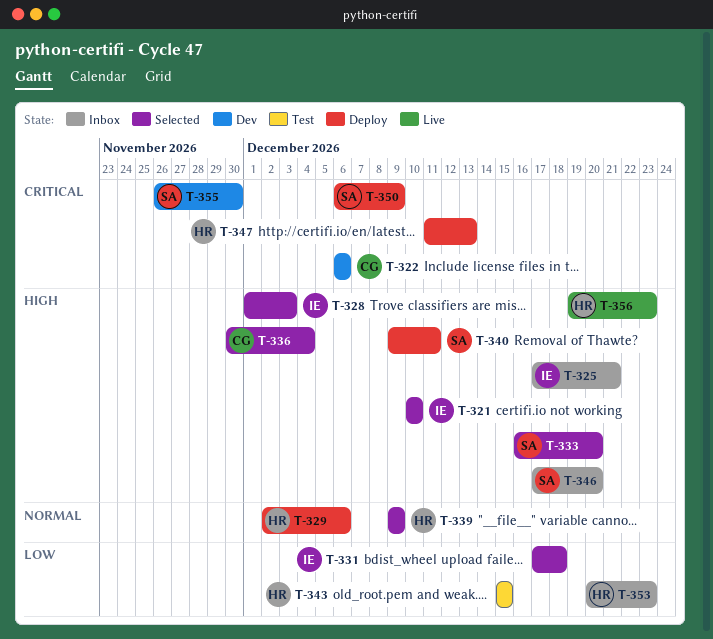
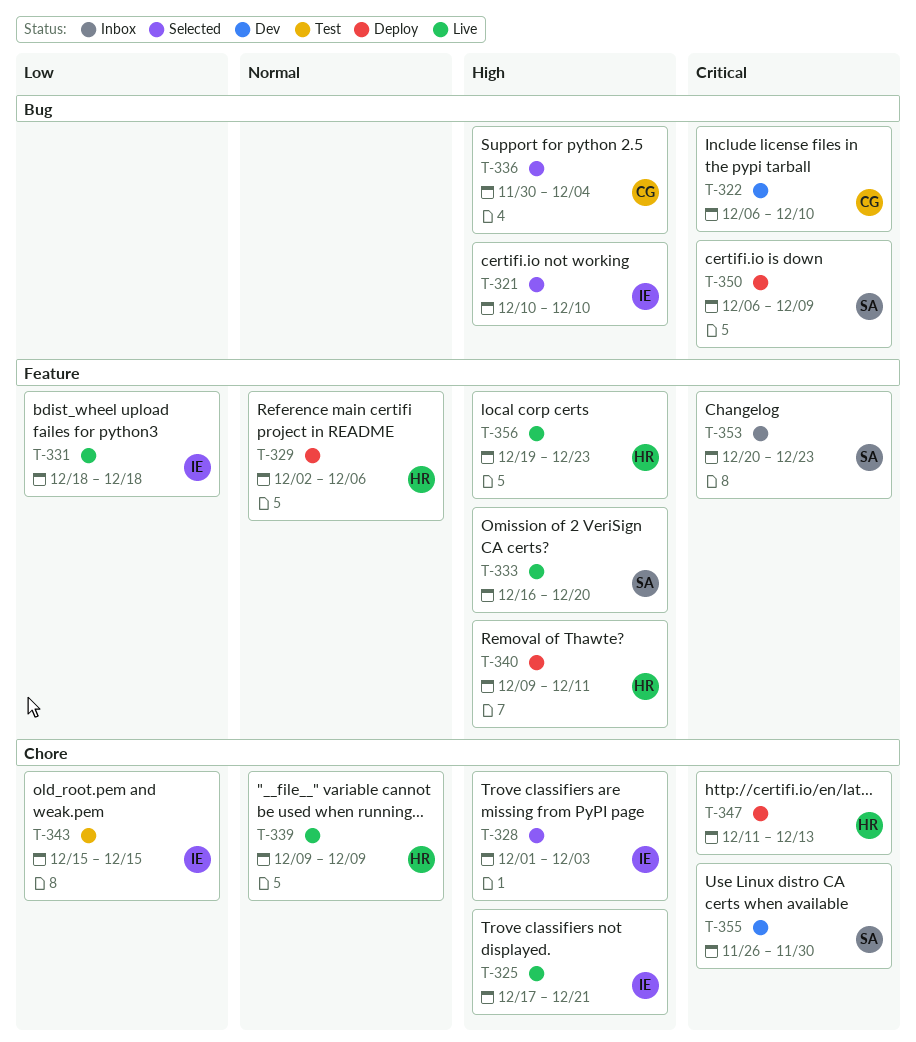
T-322, due: Dec 6 -> Dec 10
T-325, status: Inbox -> Live
T-331, status: Selected -> Live
T-331, start: Dec 17 -> Dec 18
T-333, status: Selected -> Live
T-339, status: Selected -> Live
T-340, owner: SA -> HR
T-343, owner: HR -> IE
T-346: present -> none
T-353, owner: HR -> SA
T-353, priority: Low -> Critical

